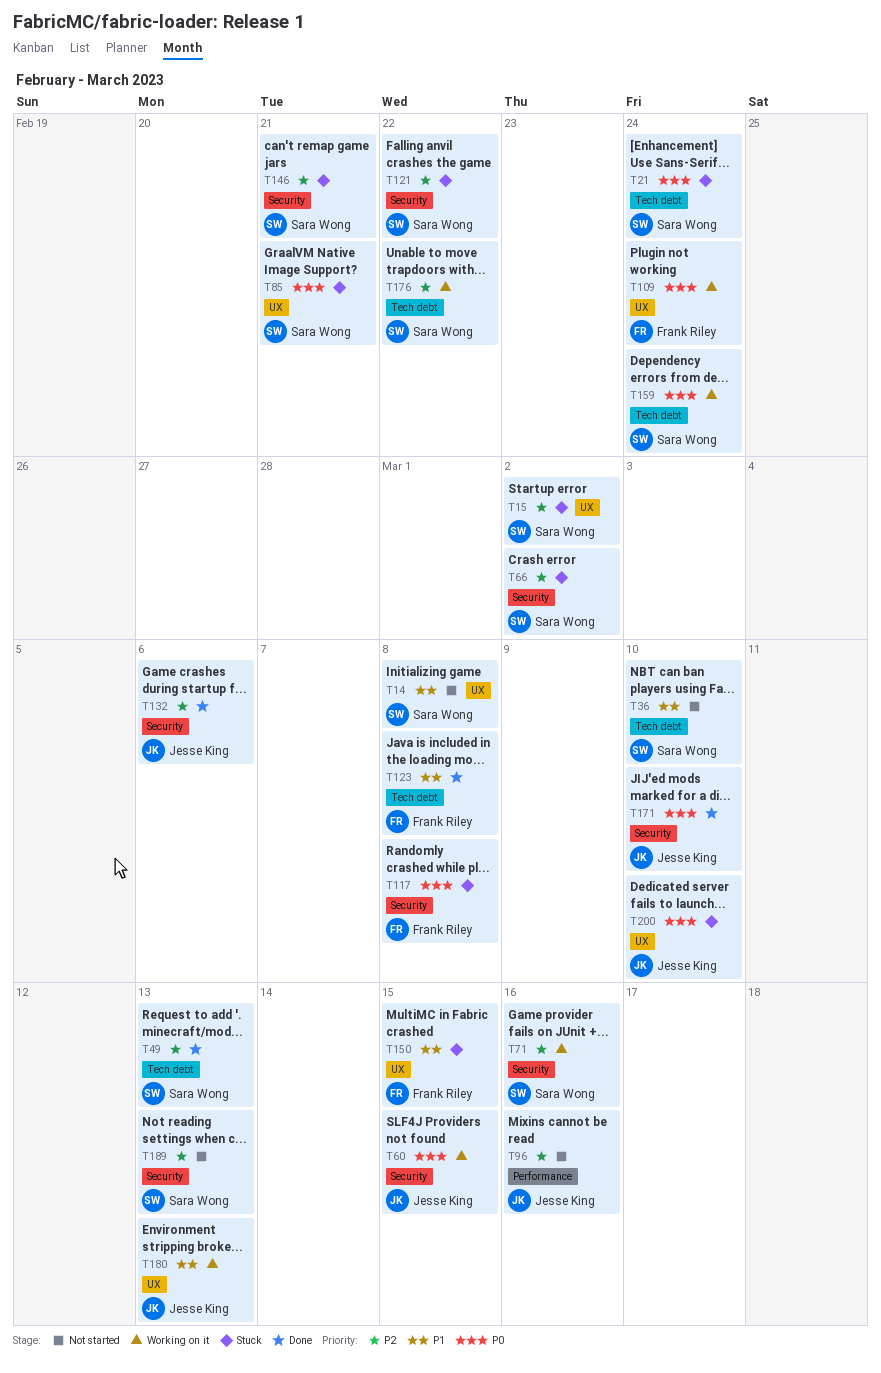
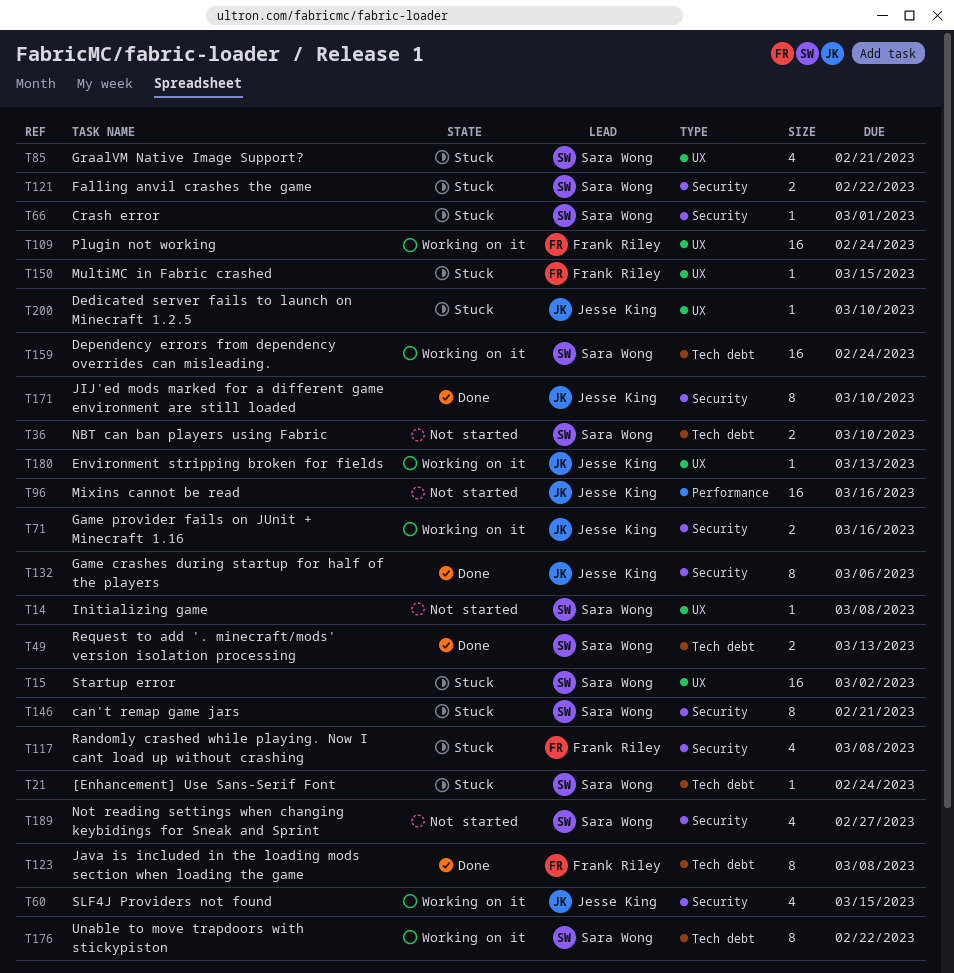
T66, due: Mar 2 -> Mar 1
T71, owner: Sara Wong -> Jesse King
T189, due: Mar 13 -> Feb 27

